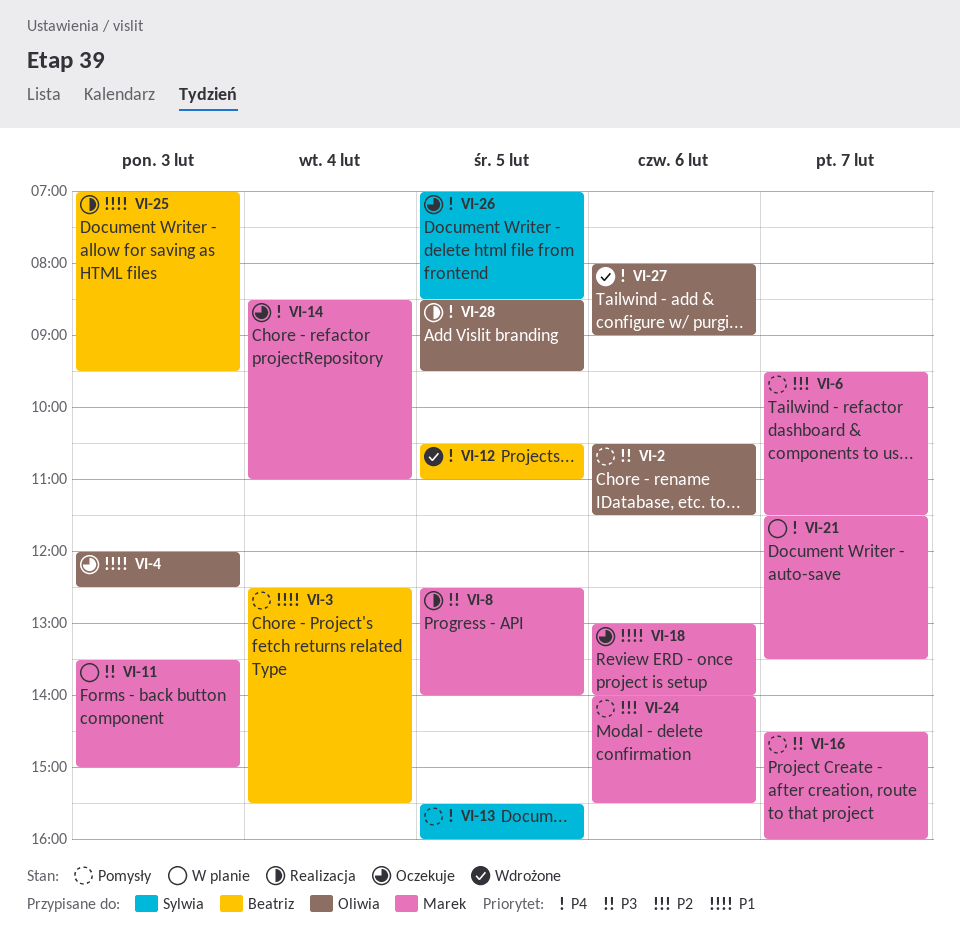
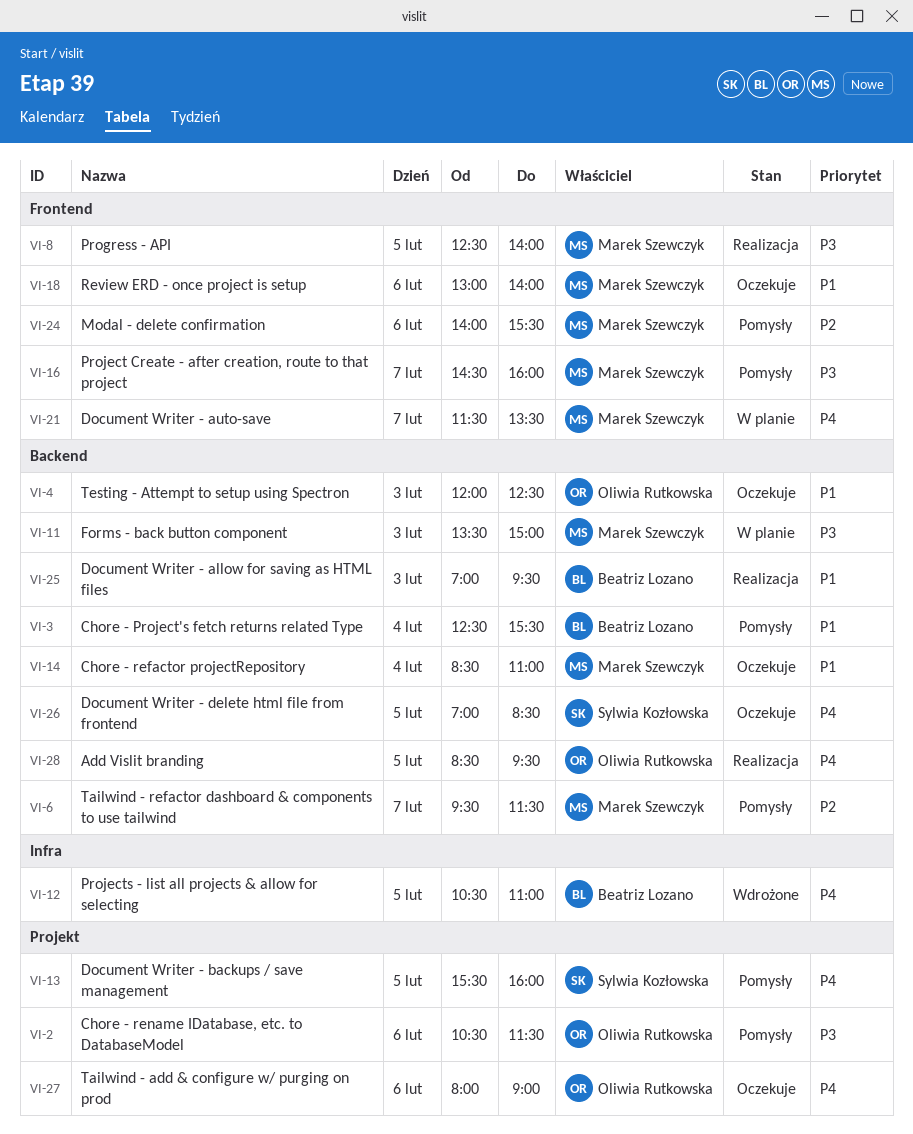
VI-14, priority: P4 -> P1
VI-27, status: Wdrożone -> Oczekuje

